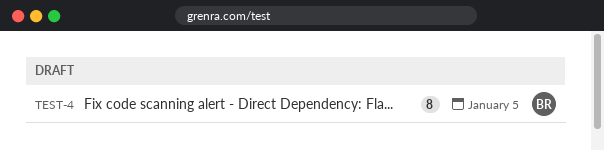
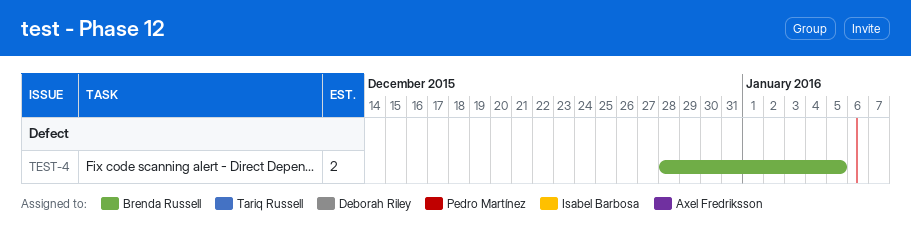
TEST-4, estimate: 8 -> 2

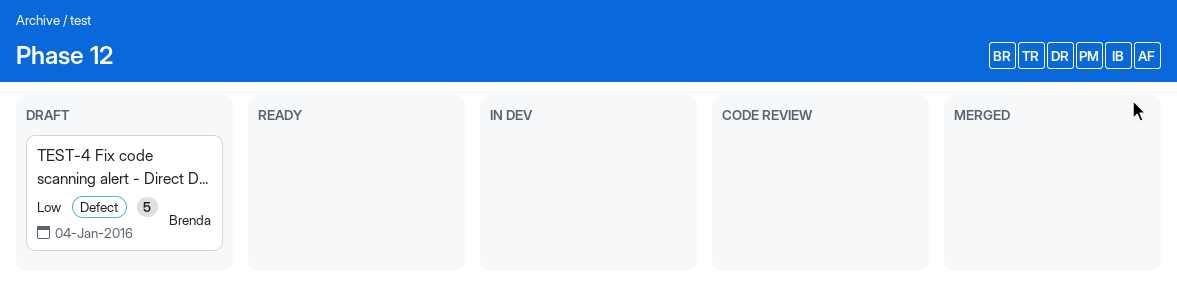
TEST-4, estimate: 2 -> 5
TEST-4, due: Jan 5 -> Jan 4

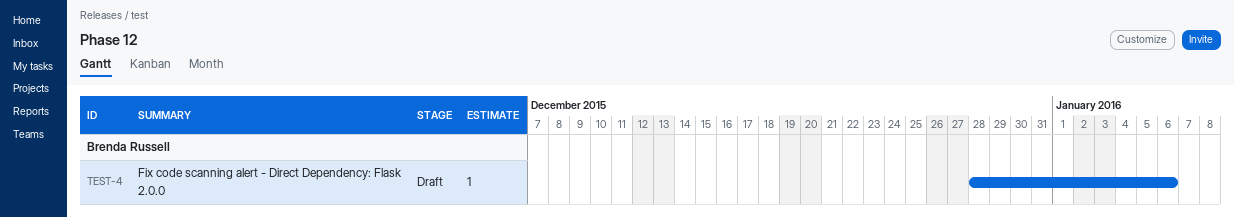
TEST-4, estimate: 5 -> 1
TEST-4, due: Jan 4 -> Jan 6

